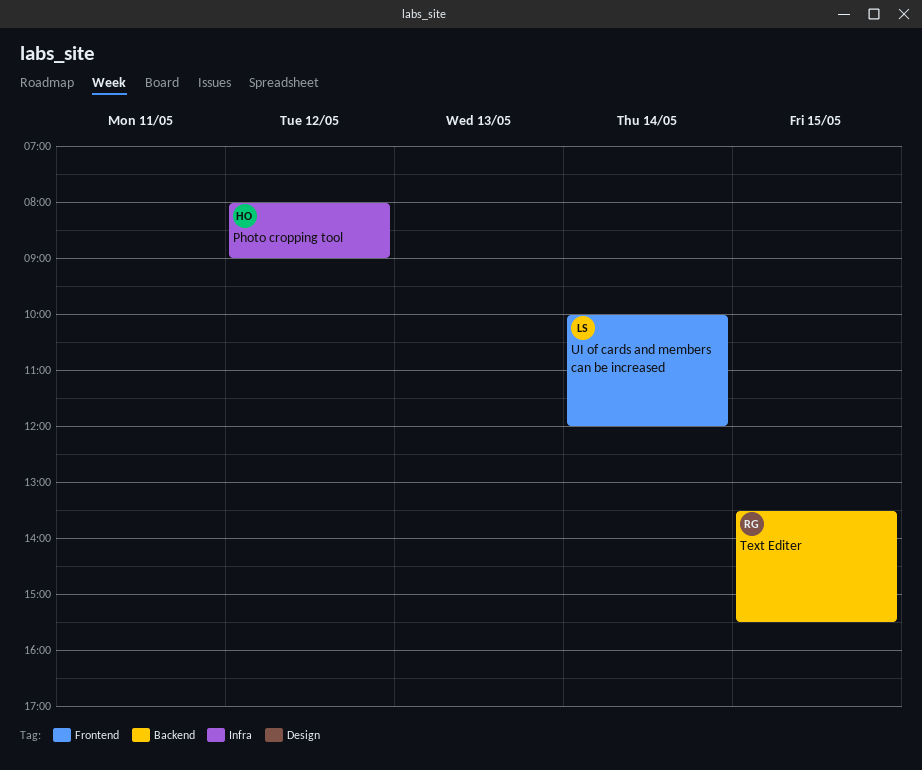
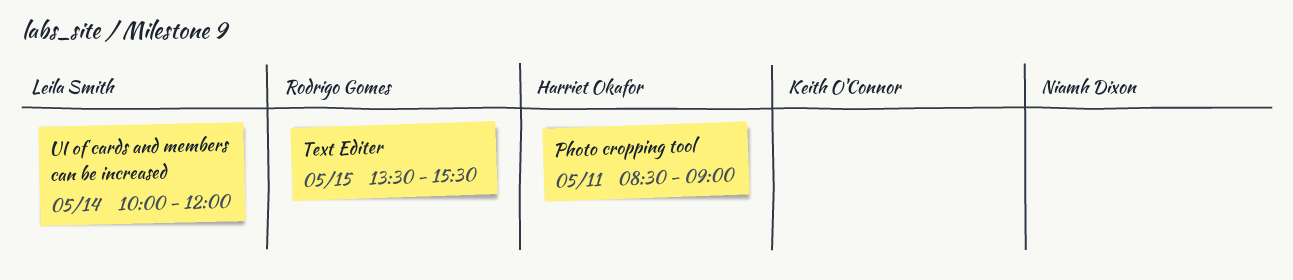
Photo cropping tool, day: May 12 -> May 11
Photo cropping tool, begins: 08:00 -> 08:30

